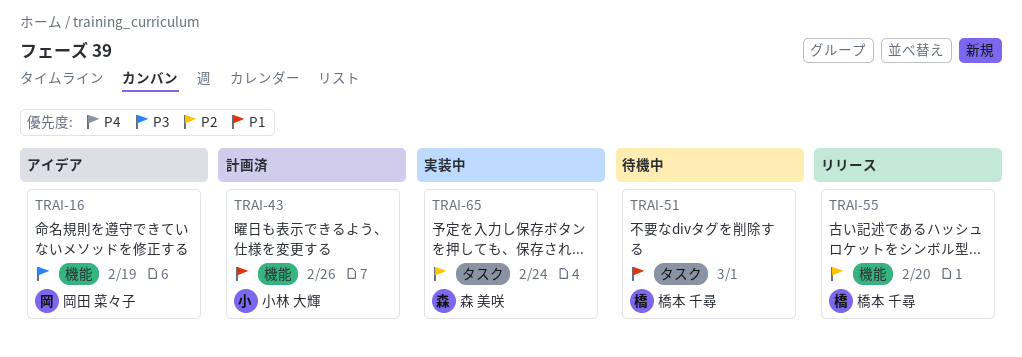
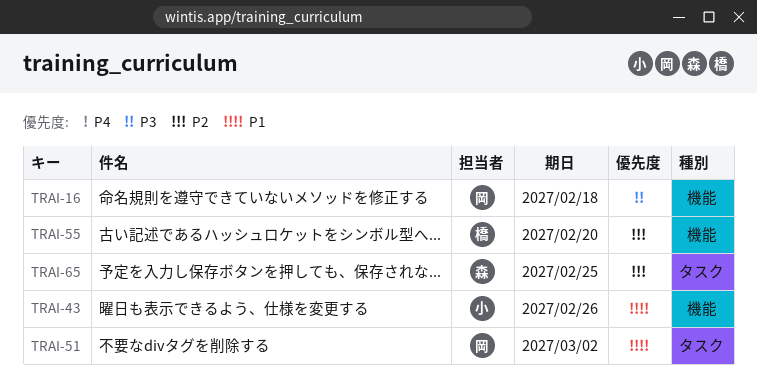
TRAI-16, due: Feb 19 -> Feb 18
TRAI-51, owner: 橋本 千尋 -> 岡田 菜々子
TRAI-51, due: Mar 1 -> Mar 2
TRAI-65, due: Feb 24 -> Feb 25

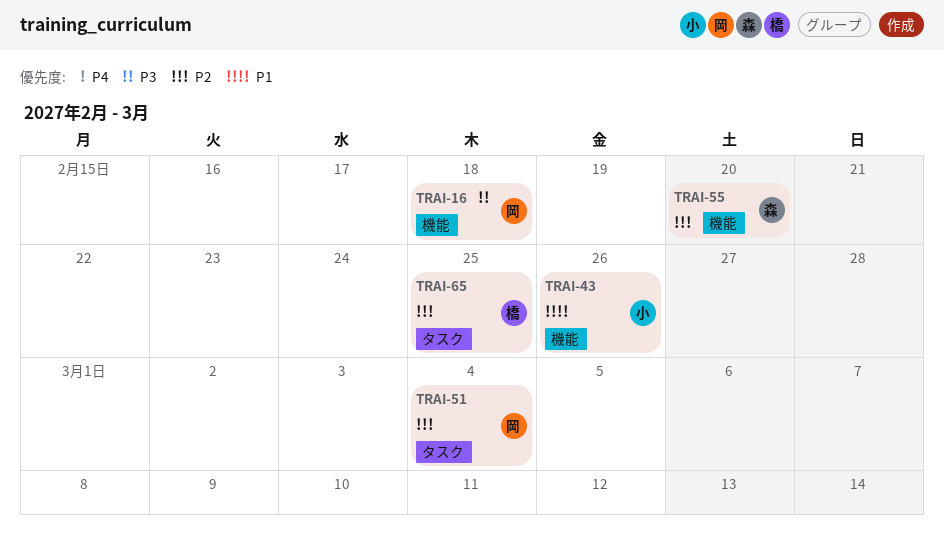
TRAI-51, priority: P1 -> P2
TRAI-51, due: Mar 2 -> Mar 4
TRAI-55, owner: 橋 -> 森
TRAI-65, owner: 森 -> 橋

